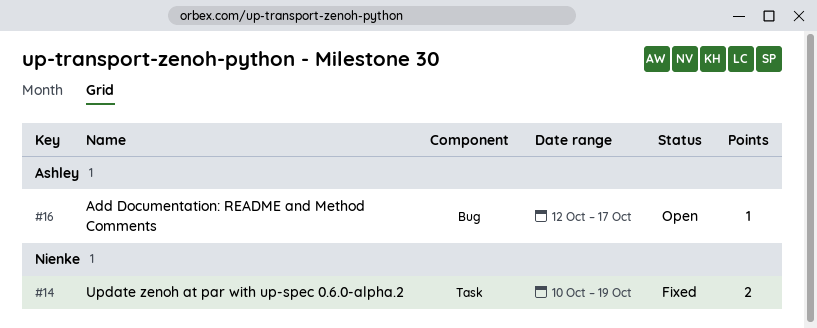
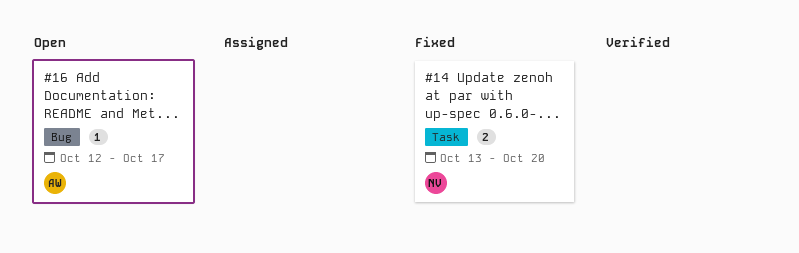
#14, start: Oct 10 -> Oct 13
#14, due: Oct 19 -> Oct 20

